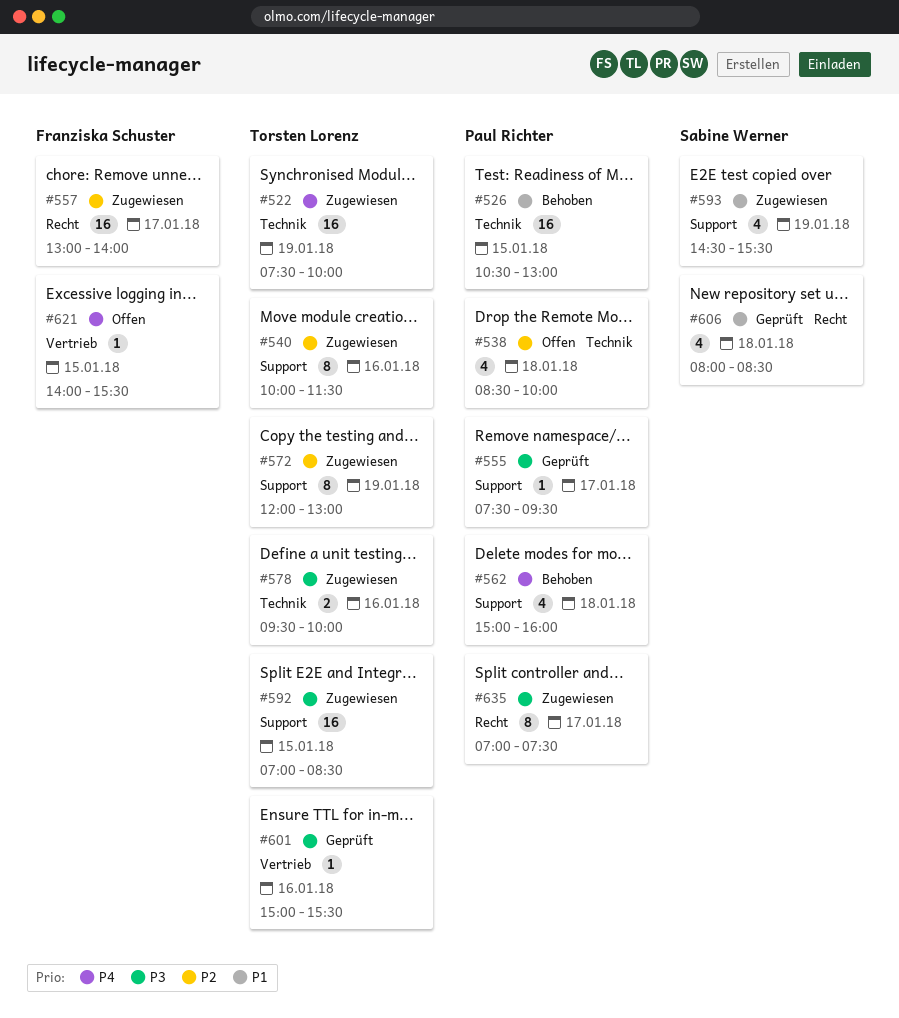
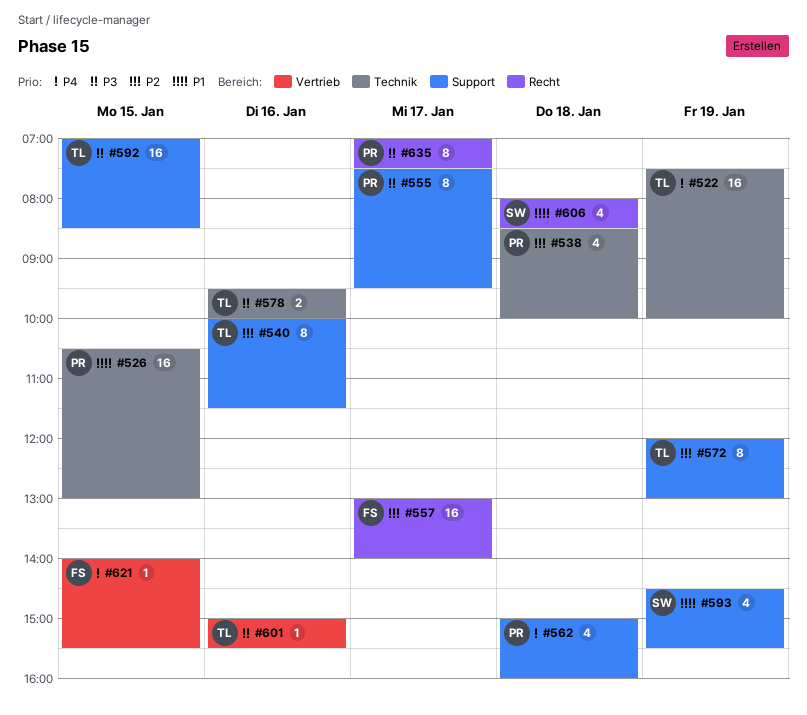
#555, estimate: 1 -> 8

